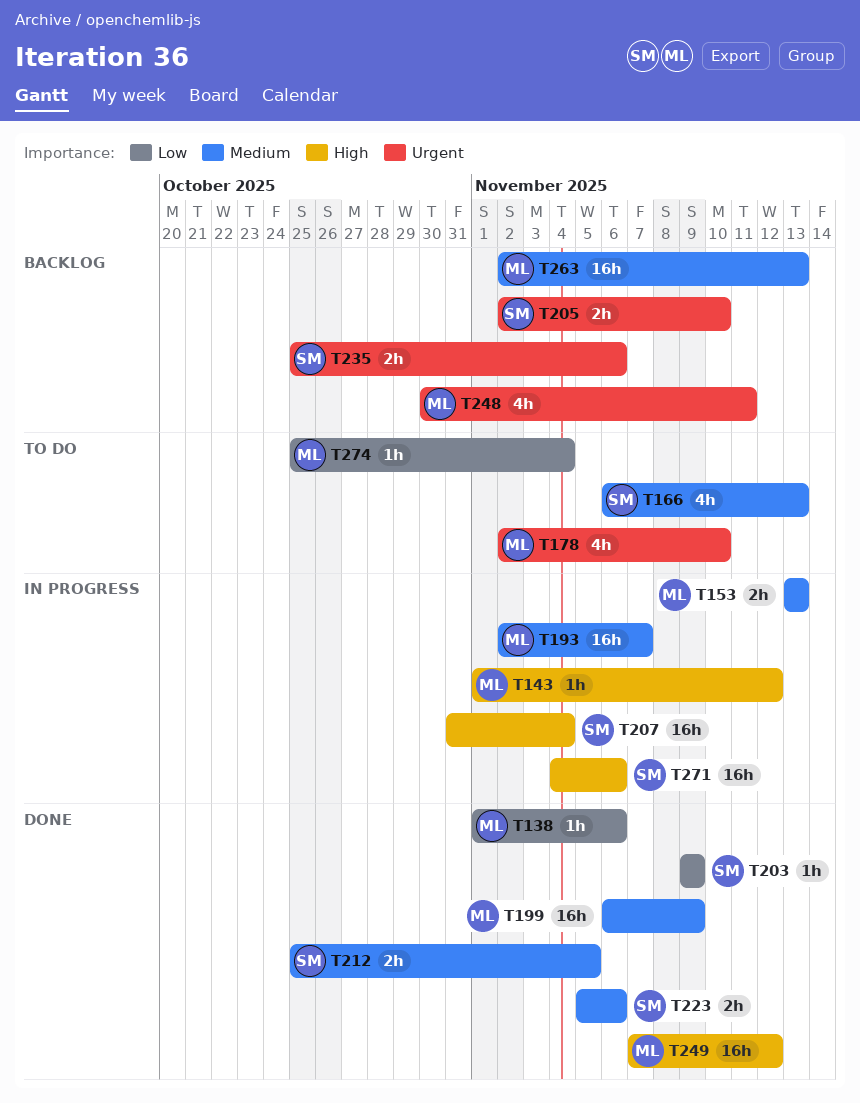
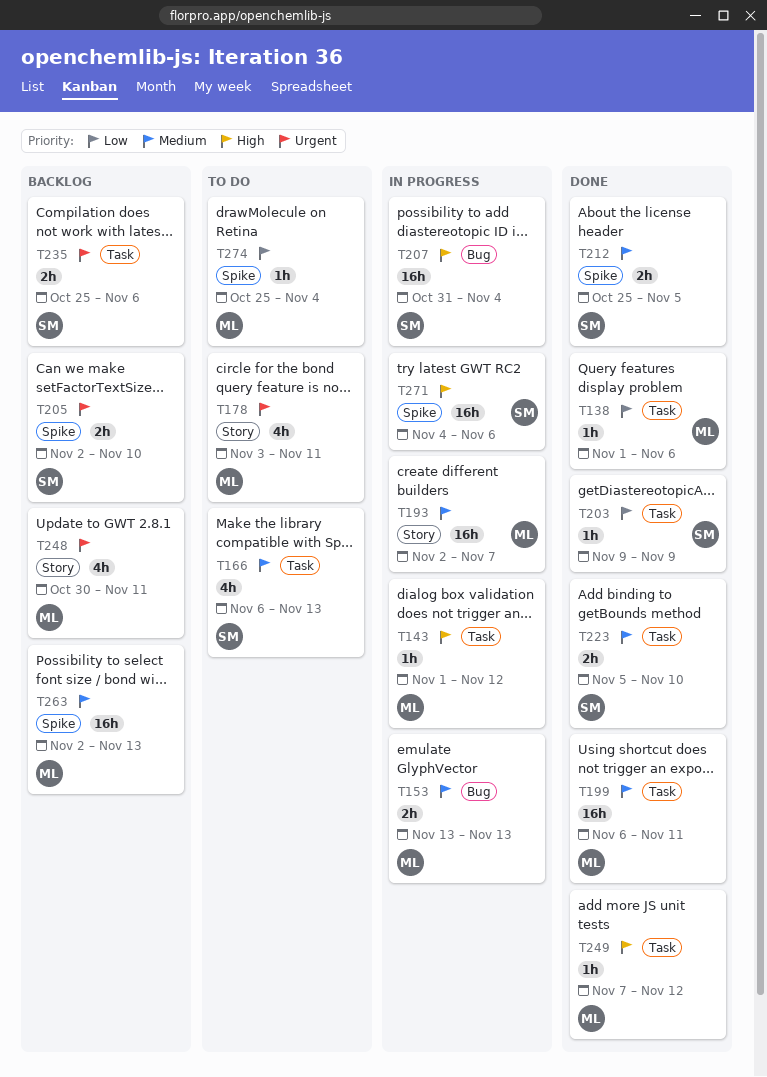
T178, start: Nov 2 -> Nov 3
T178, due: Nov 10 -> Nov 11
T199, due: Nov 9 -> Nov 11
T223, due: Nov 6 -> Nov 10
T249, estimate: 16h -> 1h

